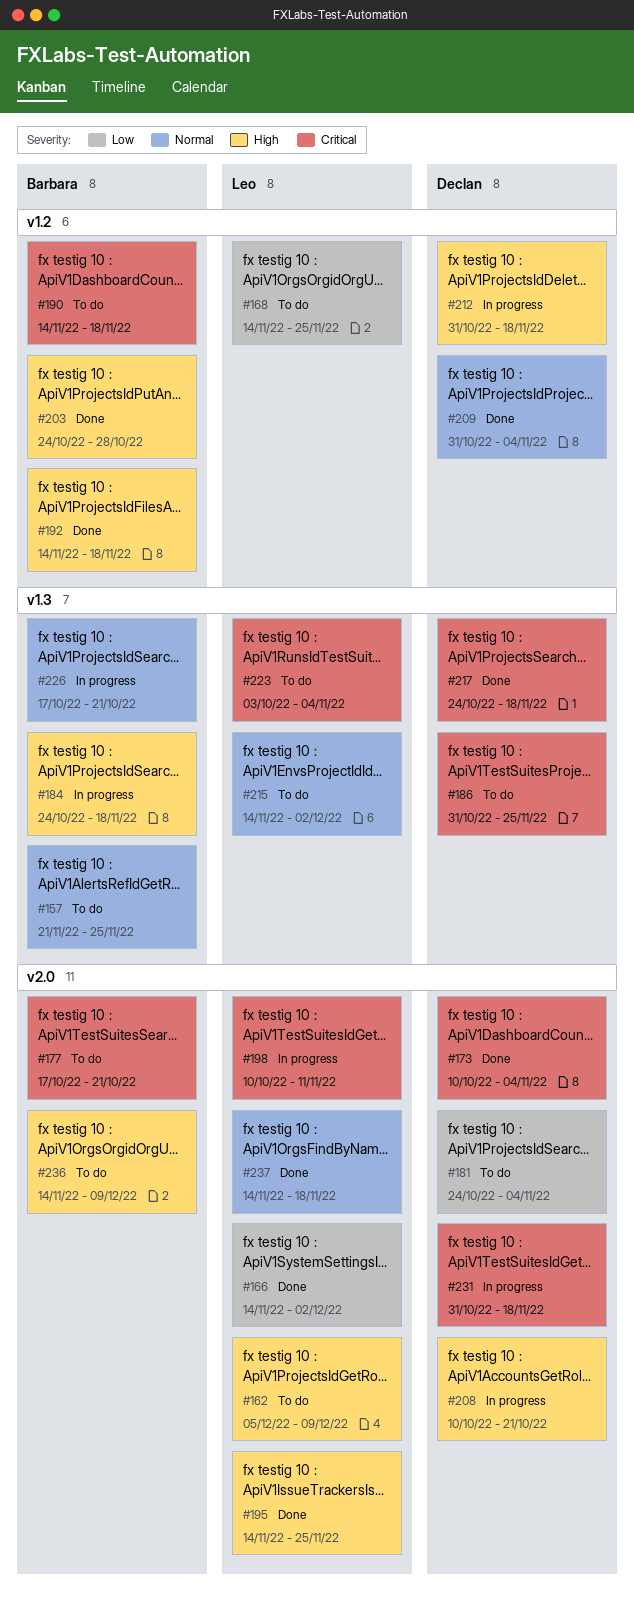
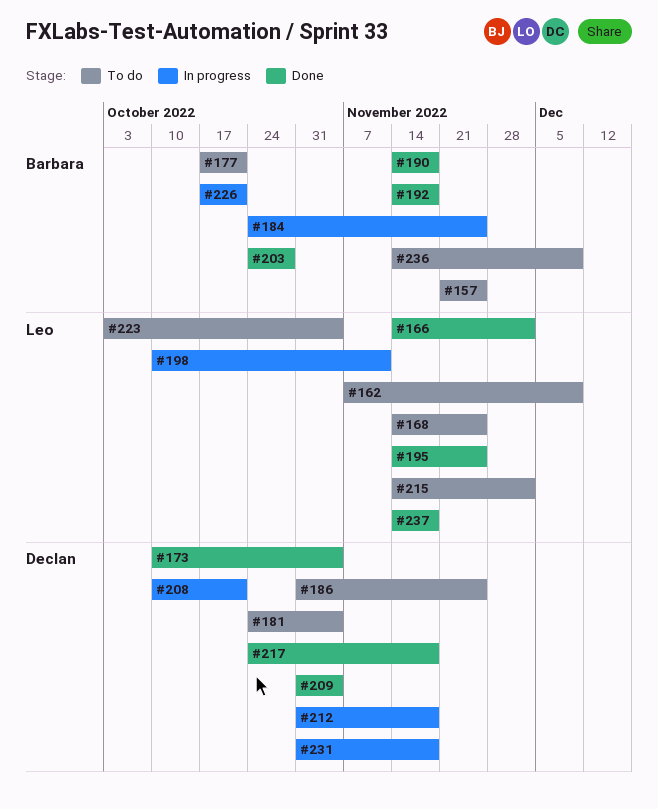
#162, start: Dec 5 -> Nov 7
#184, due: Nov 18 -> Nov 25
#190, status: To do -> Done

